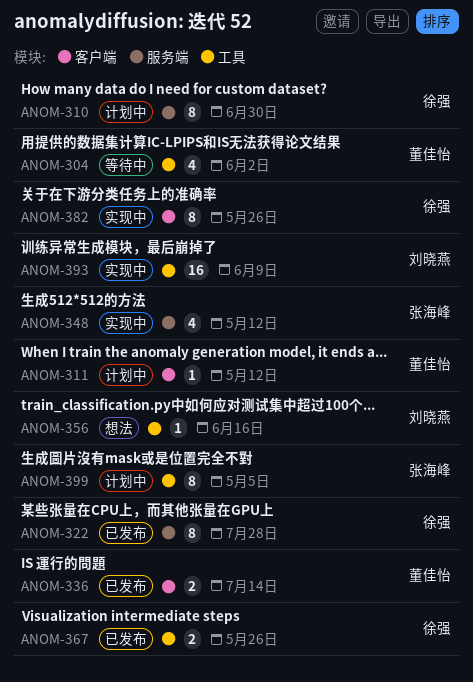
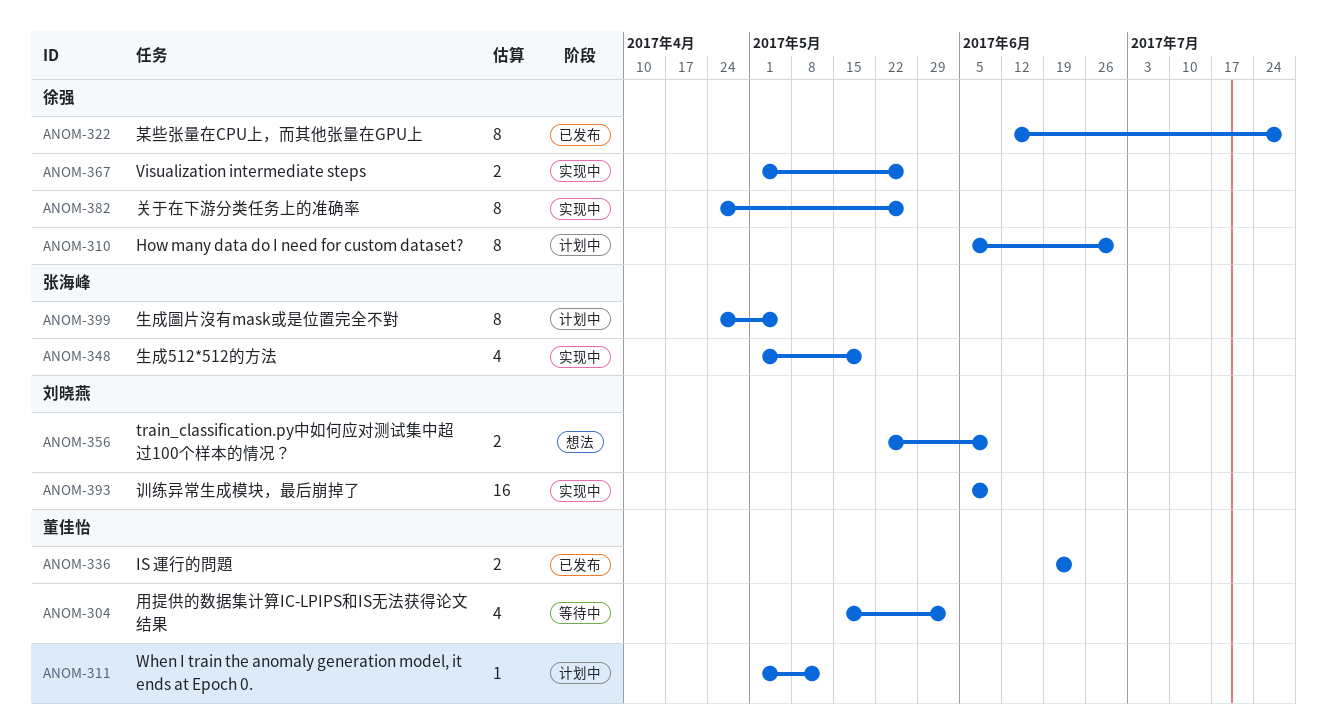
ANOM-336, due: Jul 14 -> Jun 23
ANOM-348, due: May 12 -> May 19
ANOM-356, estimate: 1 -> 2
ANOM-356, due: Jun 16 -> Jun 9
ANOM-367, status: 已发布 -> 实现中

